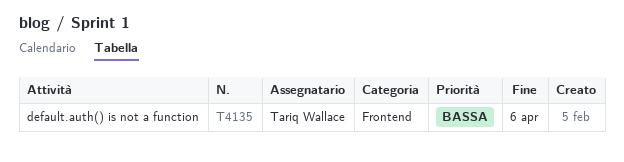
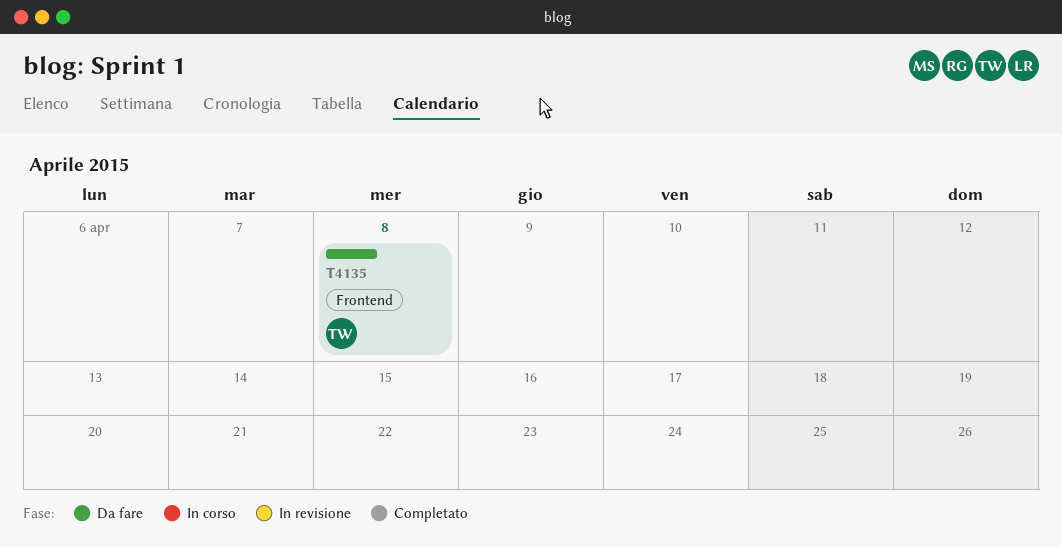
T4135, due: Apr 6 -> Apr 8

